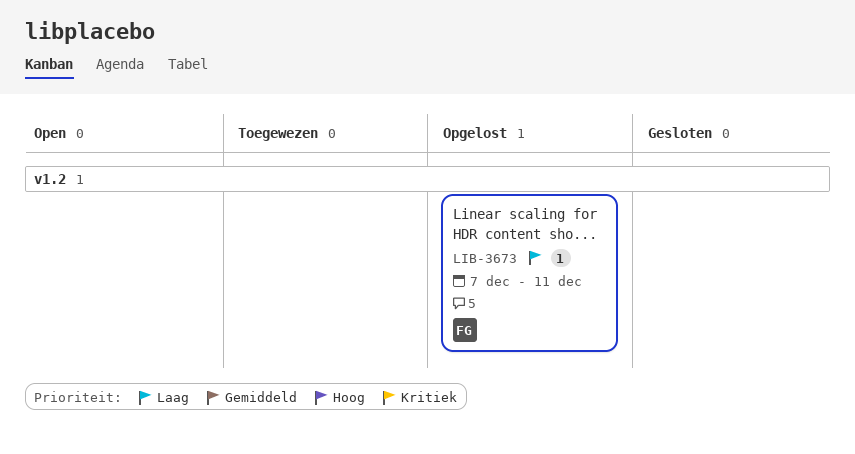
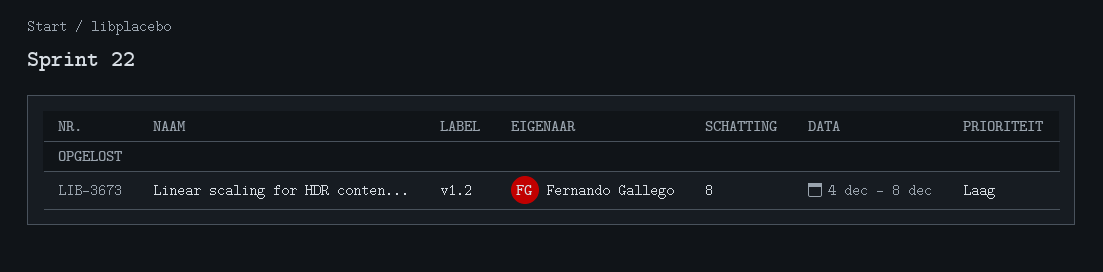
LIB-3673, estimate: 1 -> 8
LIB-3673, start: Dec 7 -> Dec 4
LIB-3673, due: Dec 11 -> Dec 8

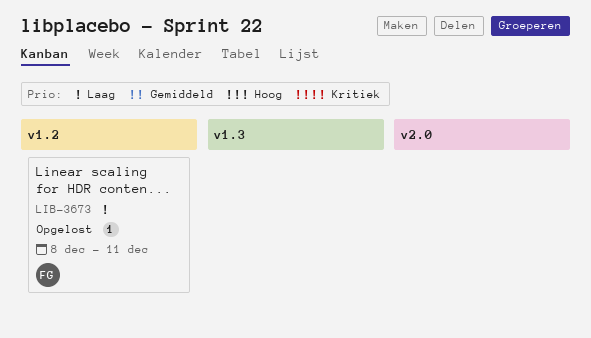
LIB-3673, estimate: 8 -> 1
LIB-3673, start: Dec 4 -> Dec 8
LIB-3673, due: Dec 8 -> Dec 11

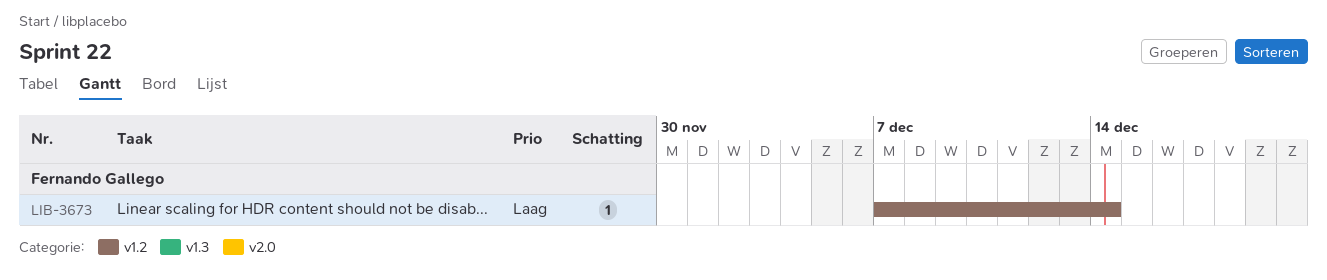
LIB-3673, start: Dec 8 -> Dec 7
LIB-3673, due: Dec 11 -> Dec 14

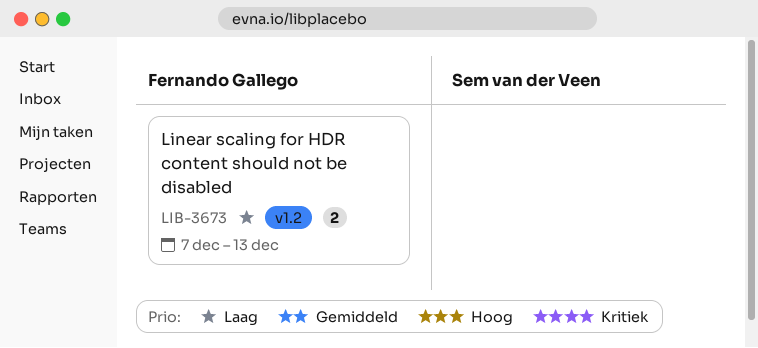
LIB-3673, estimate: 1 -> 2
LIB-3673, due: Dec 14 -> Dec 13

